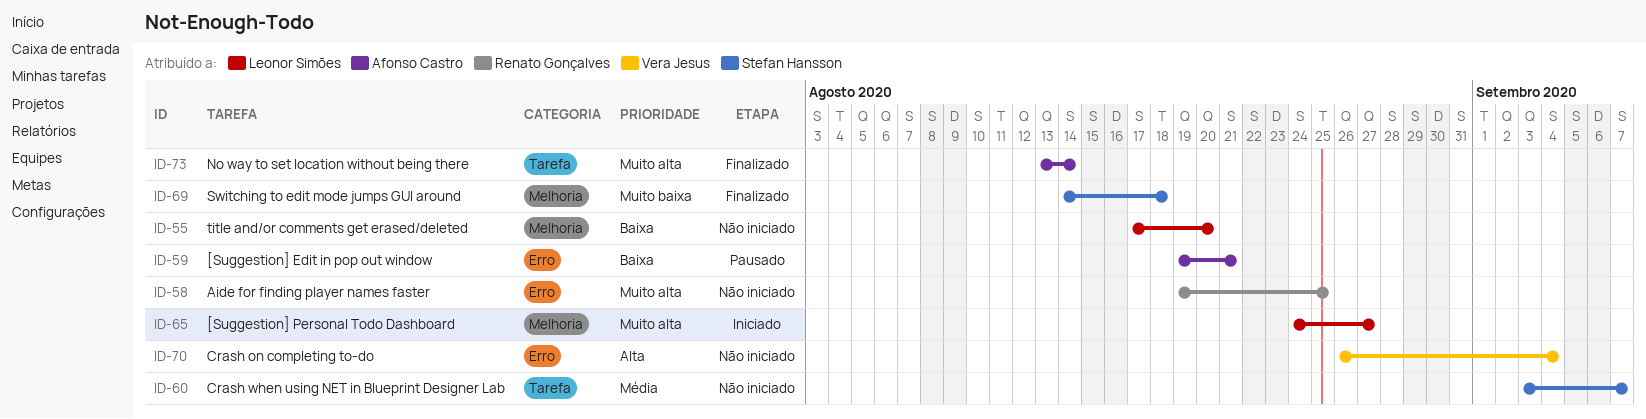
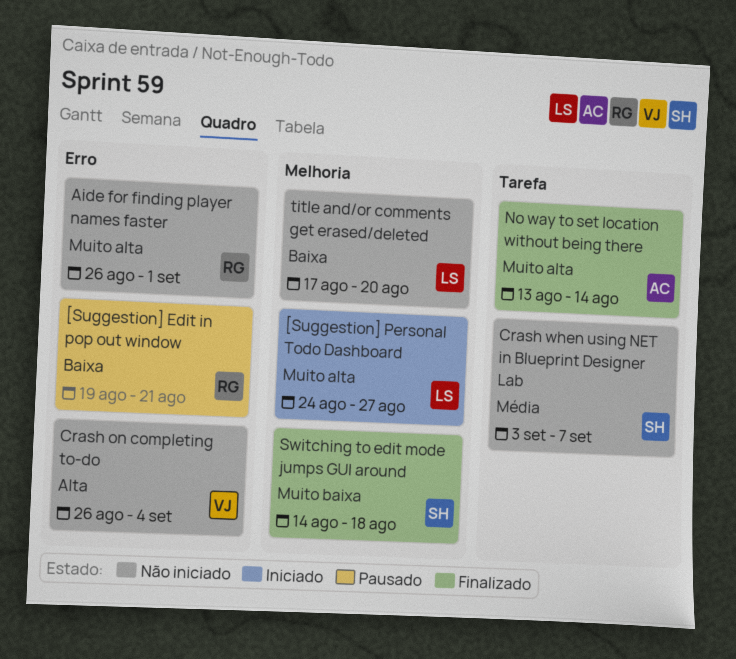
[Suggestion] Edit in pop out window, owner: Afonso Castro -> Renato Gonçalves
Aide for finding player names faster, start: Aug 19 -> Aug 26
Aide for finding player names faster, due: Aug 25 -> Sep 1

